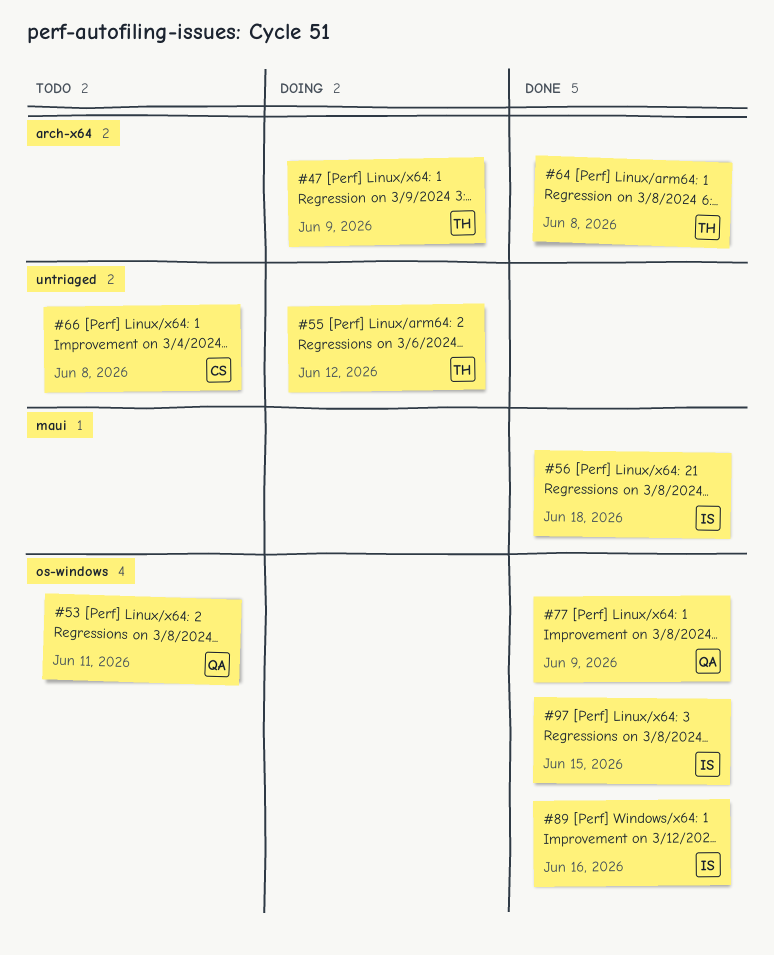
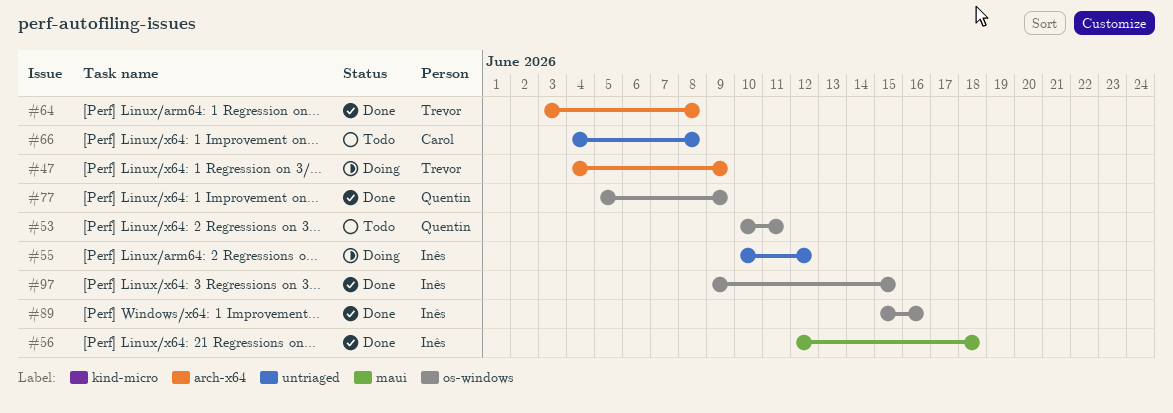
#55, owner: Trevor -> Inês

